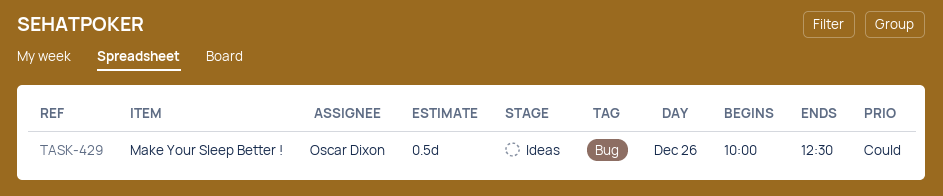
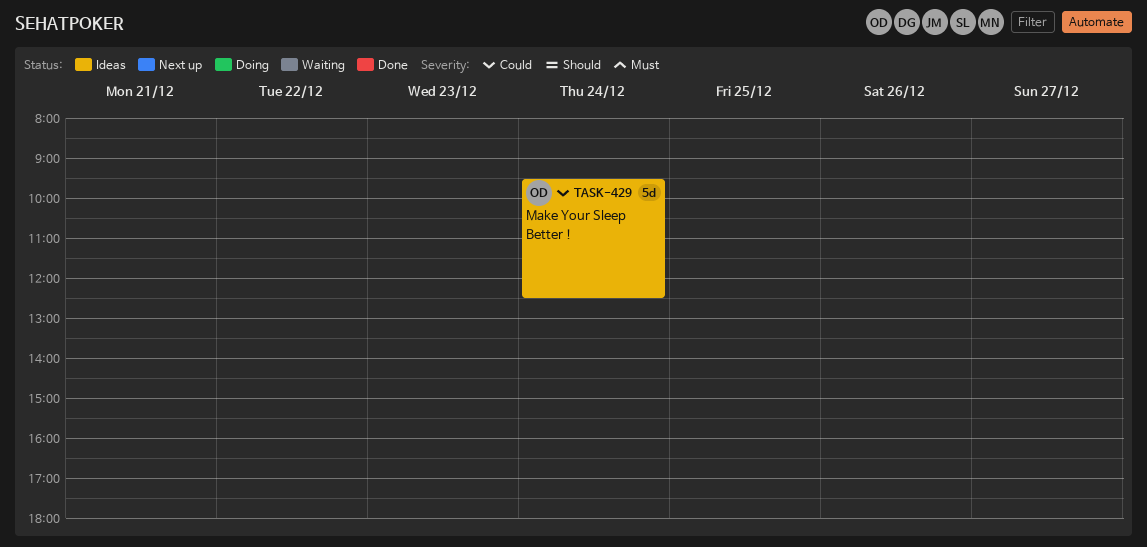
TASK-429, estimate: 0.5d -> 5d
TASK-429, day: Dec 26 -> Dec 24
TASK-429, begins: 10:00 -> 09:30

